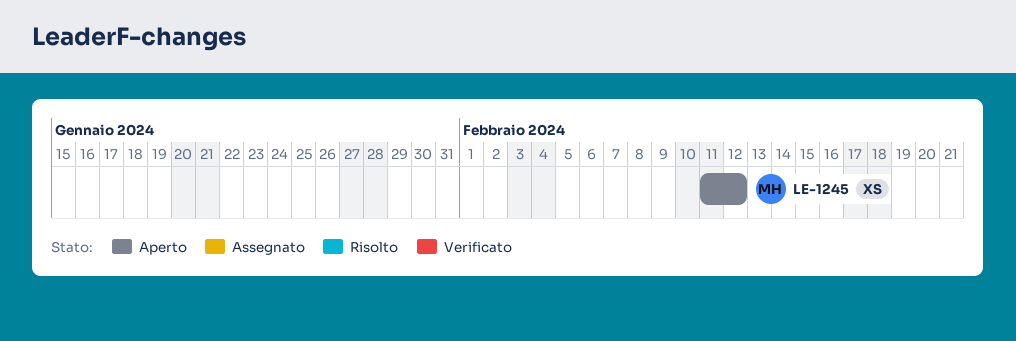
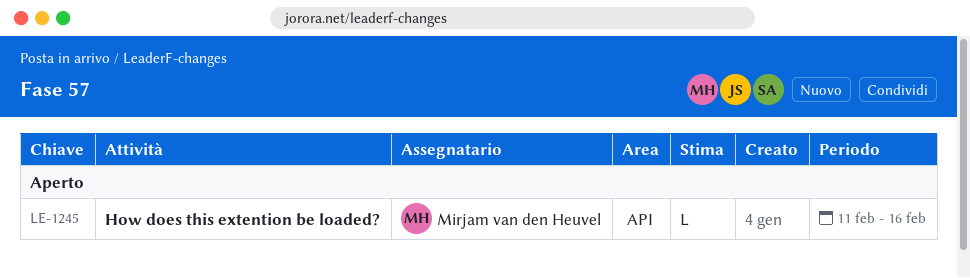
LE-1245, estimate: XS -> L
LE-1245, due: Feb 12 -> Feb 16

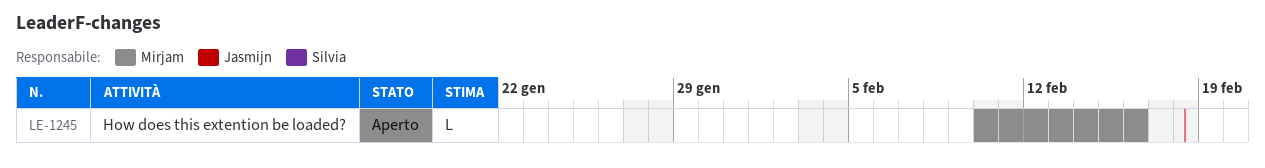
LE-1245, start: Feb 11 -> Feb 10

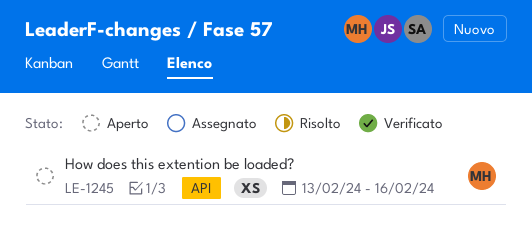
LE-1245, estimate: L -> XS
LE-1245, start: Feb 10 -> Feb 13

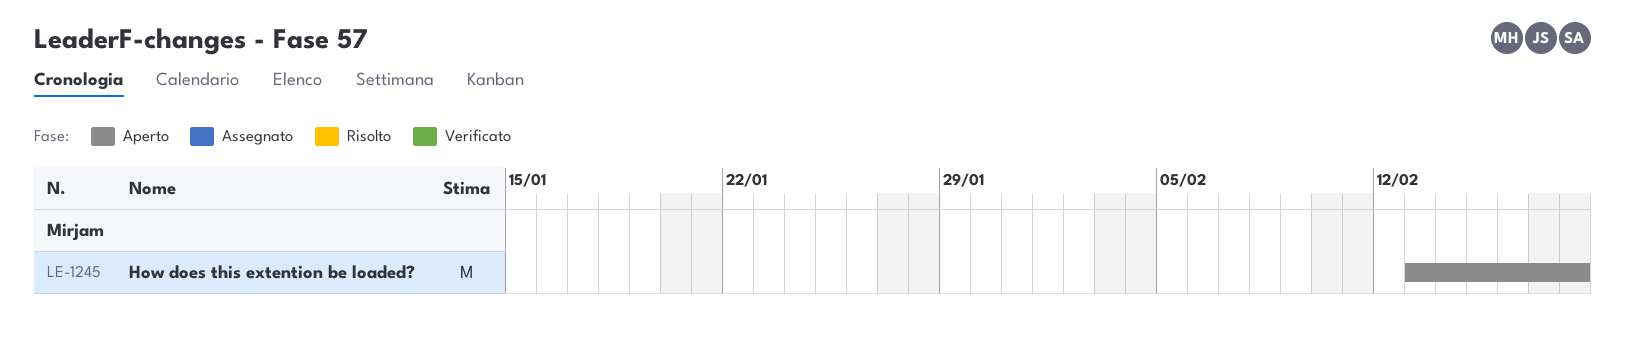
LE-1245, estimate: XS -> M
LE-1245, due: Feb 16 -> Feb 18

